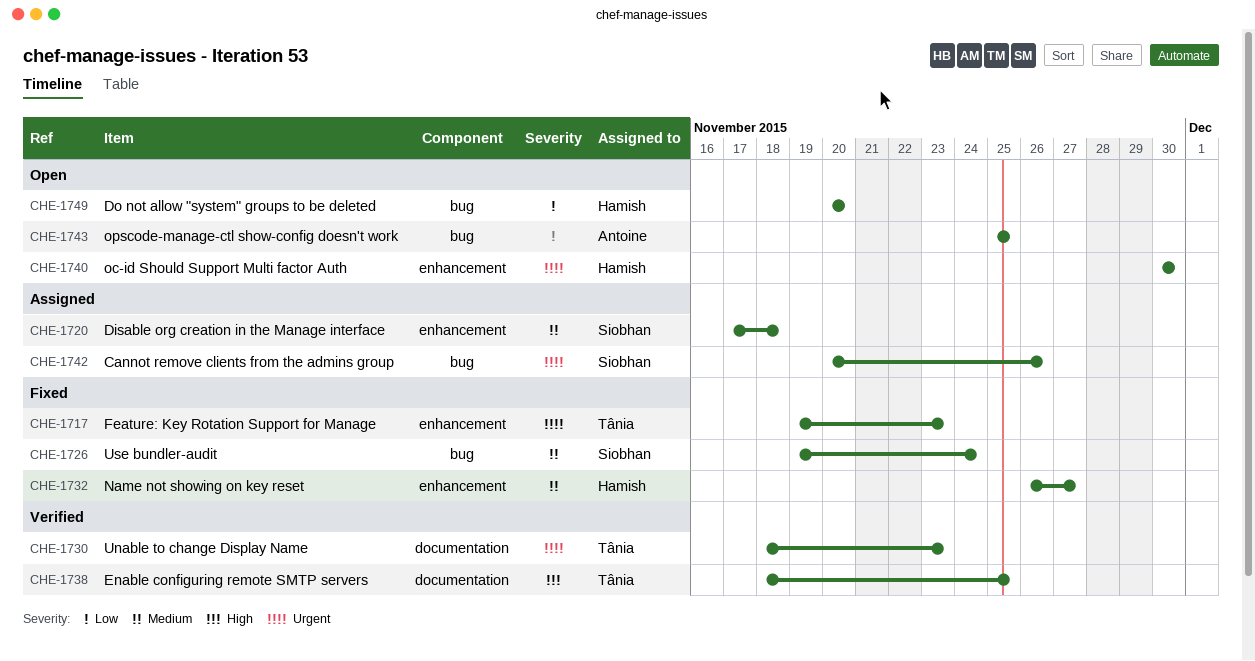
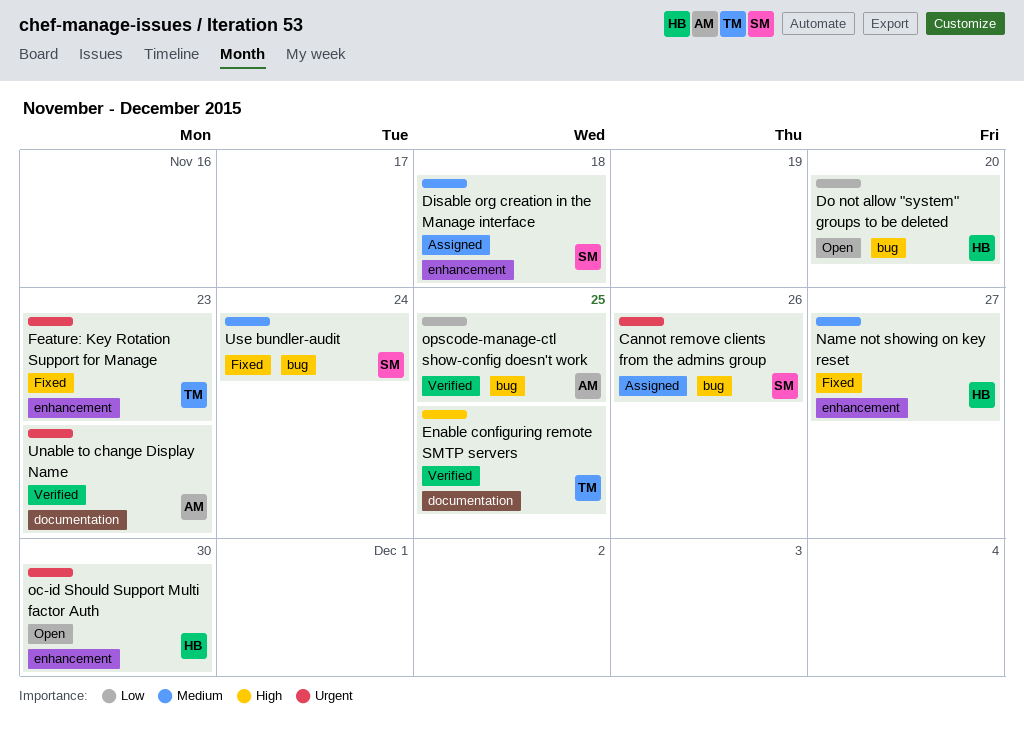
opscode-manage-ctl show-config doesn't work, status: Open -> Verified
Unable to change Display Name, owner: Tânia -> Antoine

